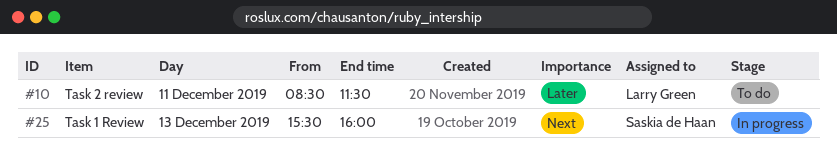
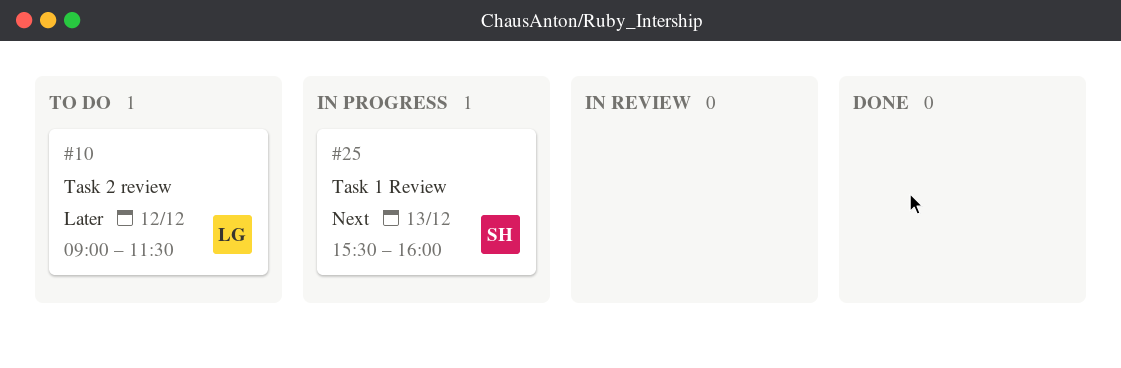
#10, day: Dec 11 -> Dec 12
#10, begins: 08:30 -> 09:00

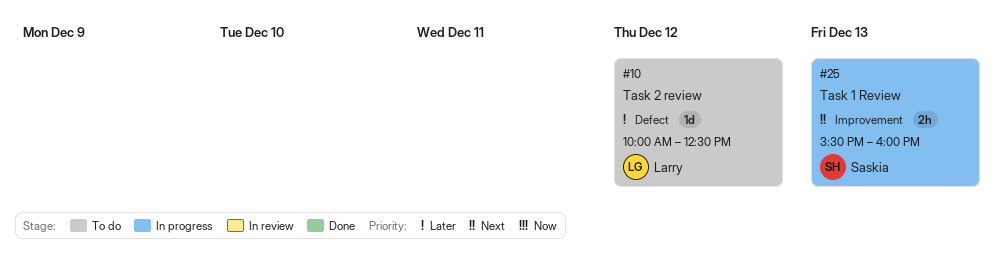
#10, begins: 09:00 -> 10:00
#10, ends: 11:30 -> 12:30

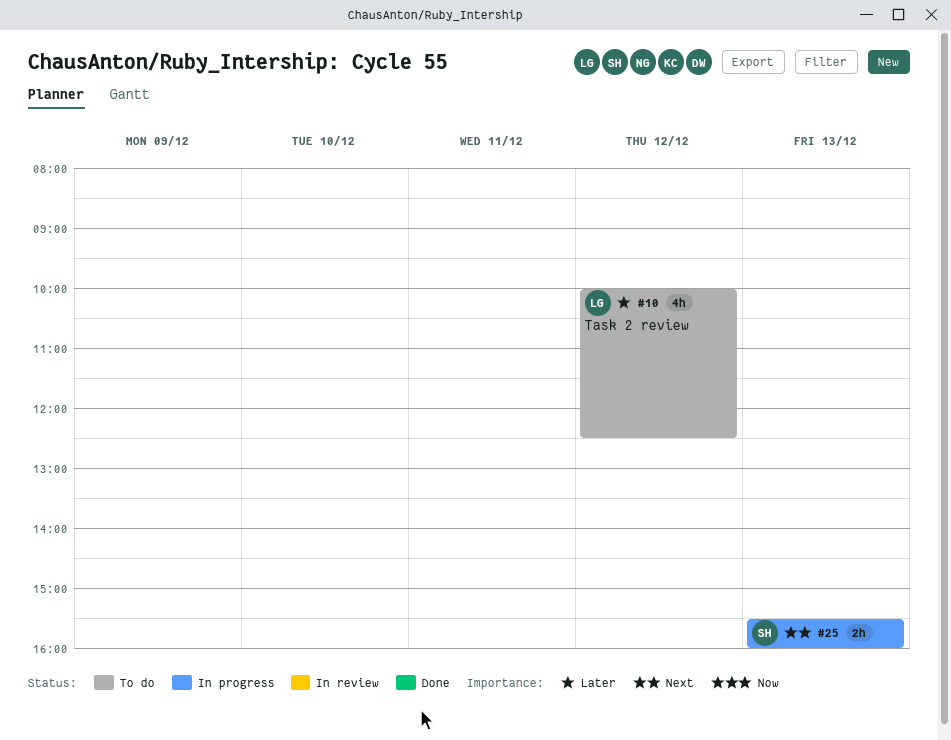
#10, estimate: 1d -> 4h

